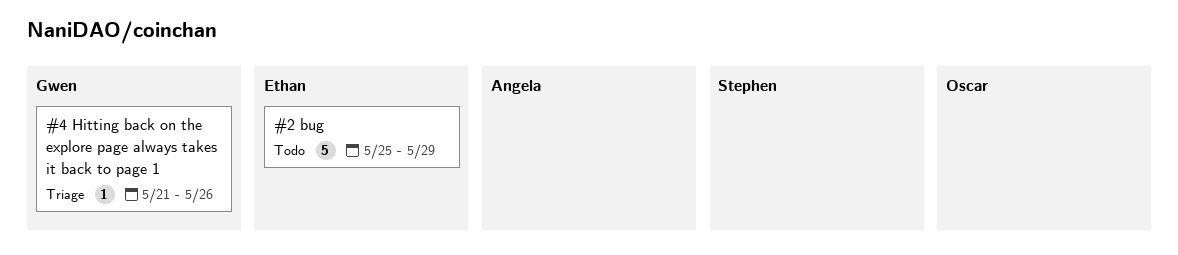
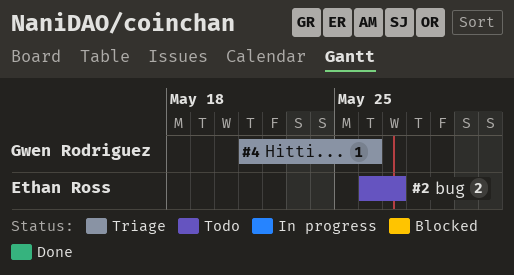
#2, estimate: 5 -> 2
#2, start: May 25 -> May 26
#2, due: May 29 -> May 27

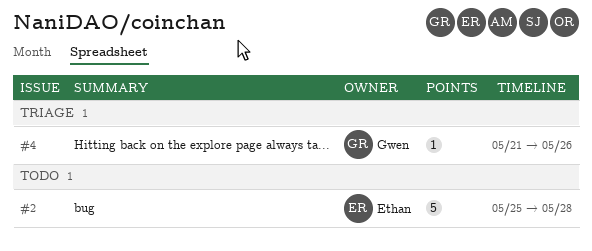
#2, estimate: 2 -> 5
#2, start: May 26 -> May 25
#2, due: May 27 -> May 28

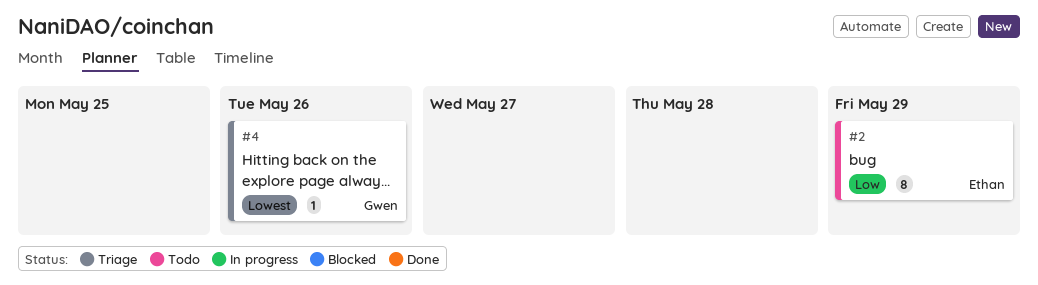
#2, estimate: 5 -> 8
#2, due: May 28 -> May 29

